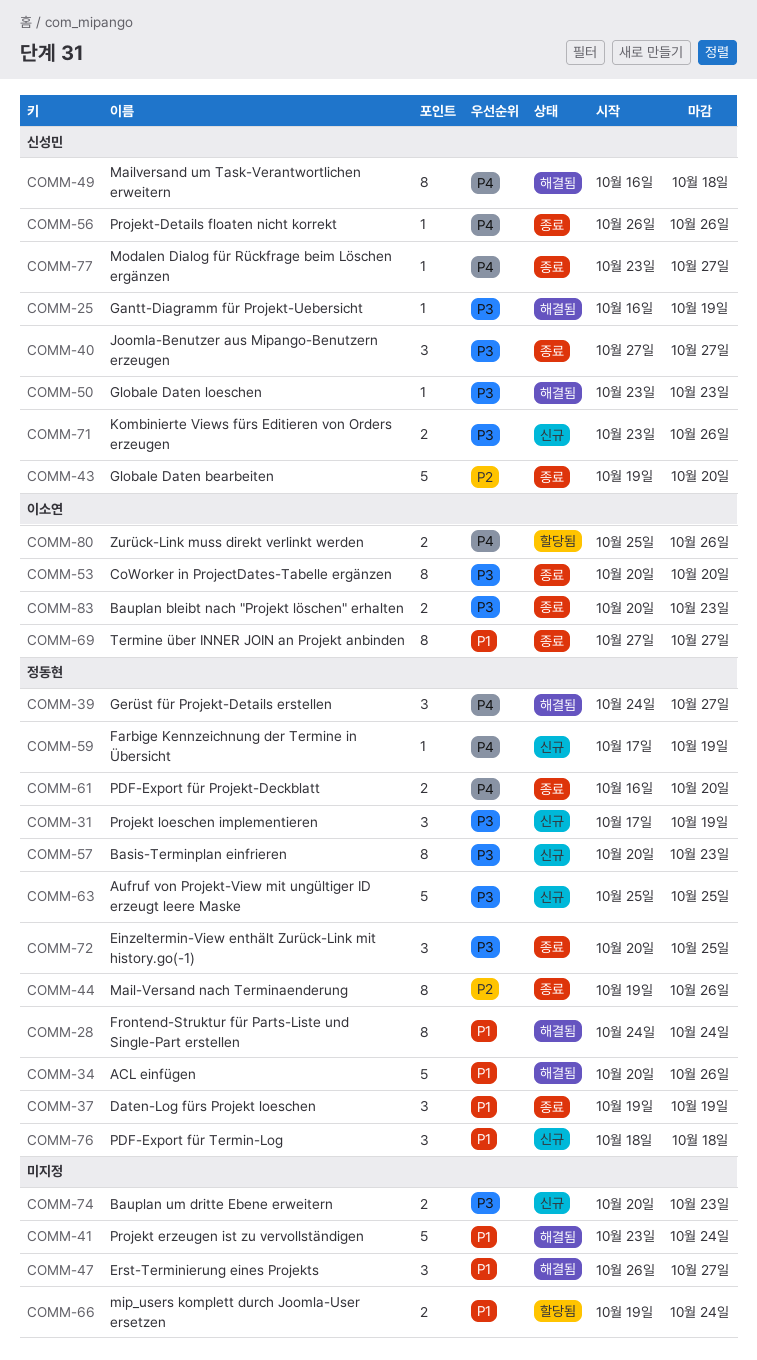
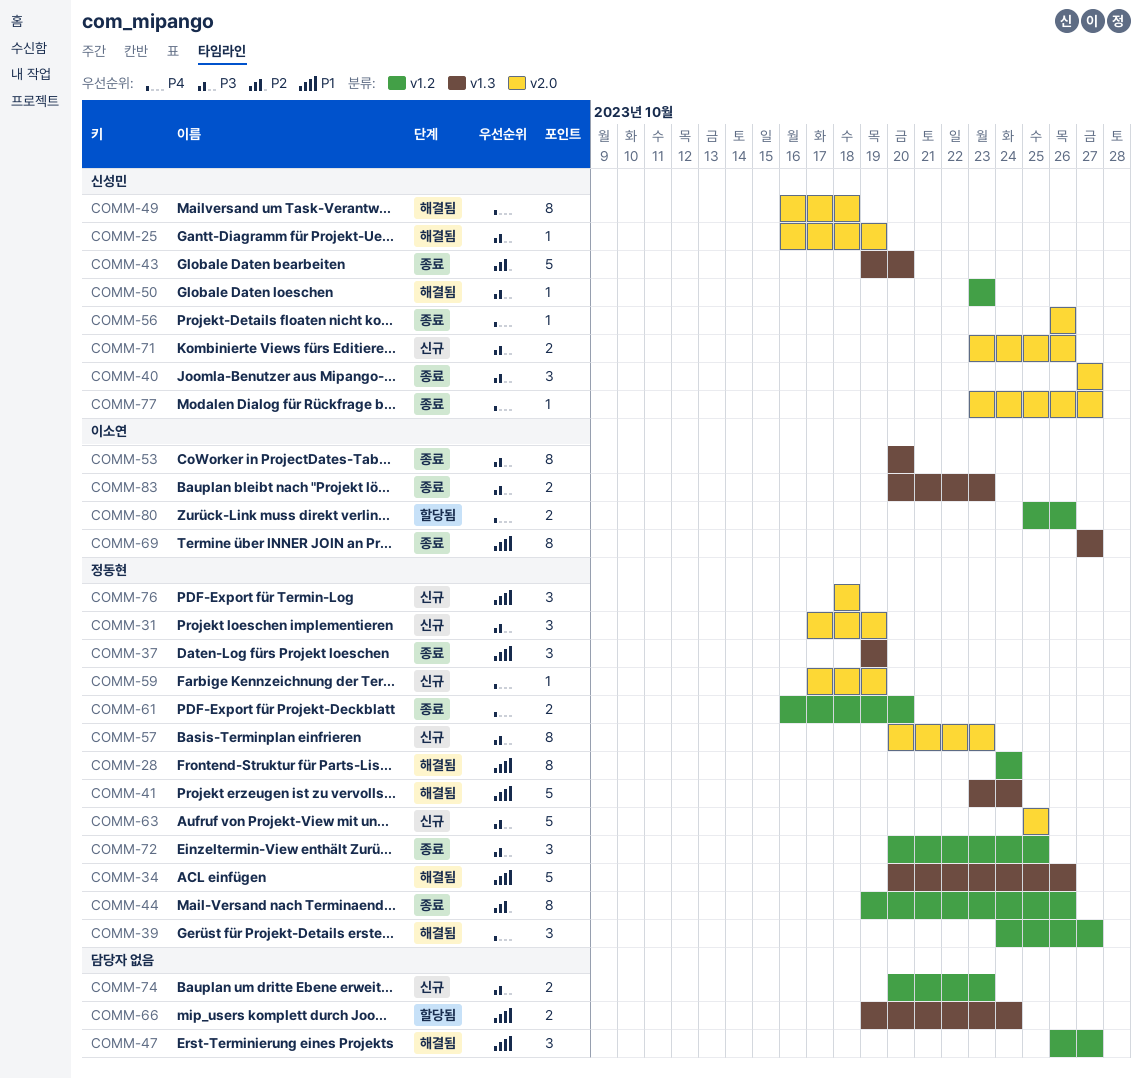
COMM-41, owner: none -> 정동현

